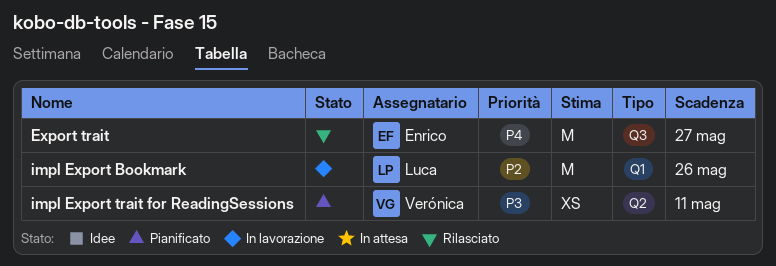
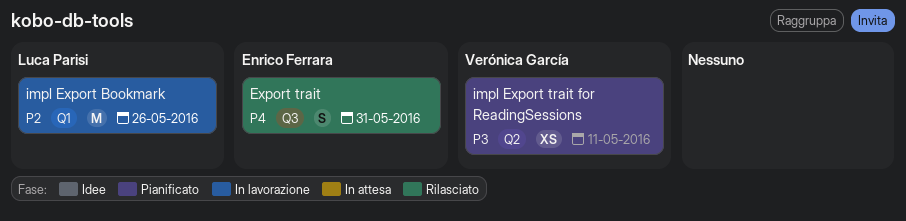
Export trait, estimate: M -> S
Export trait, due: May 27 -> May 31

